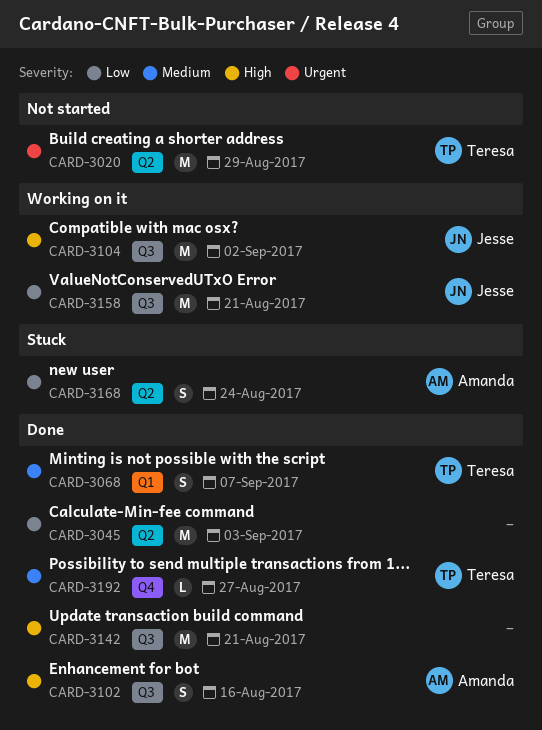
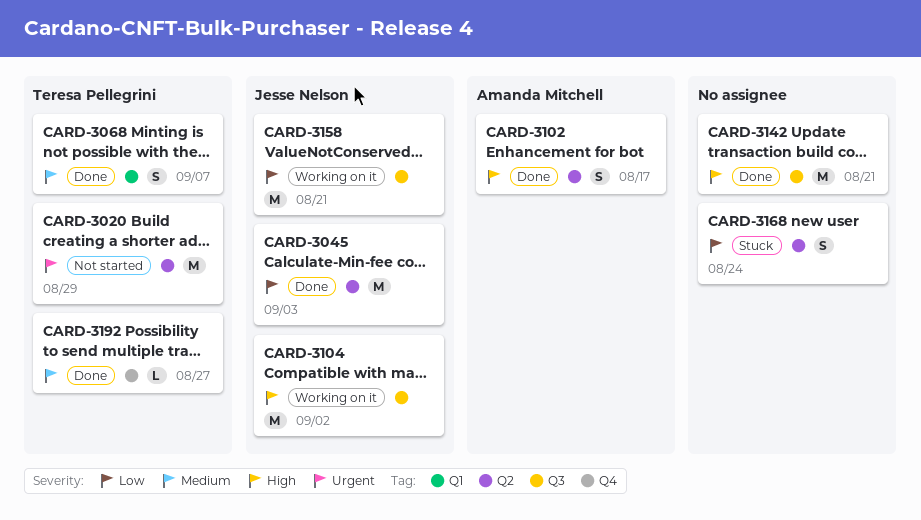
CARD-3045, owner: none -> Jesse Nelson
CARD-3102, label: Q3 -> Q2
CARD-3102, due: Aug 16 -> Aug 17
CARD-3168, owner: Amanda Mitchell -> none

